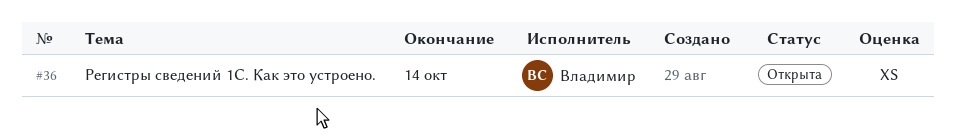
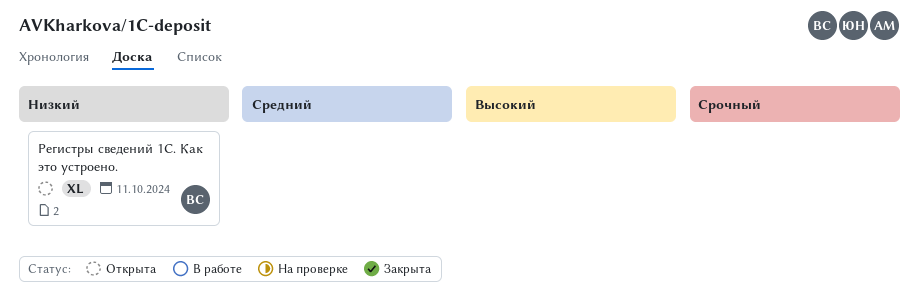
Регистры сведений 1С. Как это устроено., estimate: XS -> XL
Регистры сведений 1С. Как это устроено., due: Oct 14 -> Oct 11

